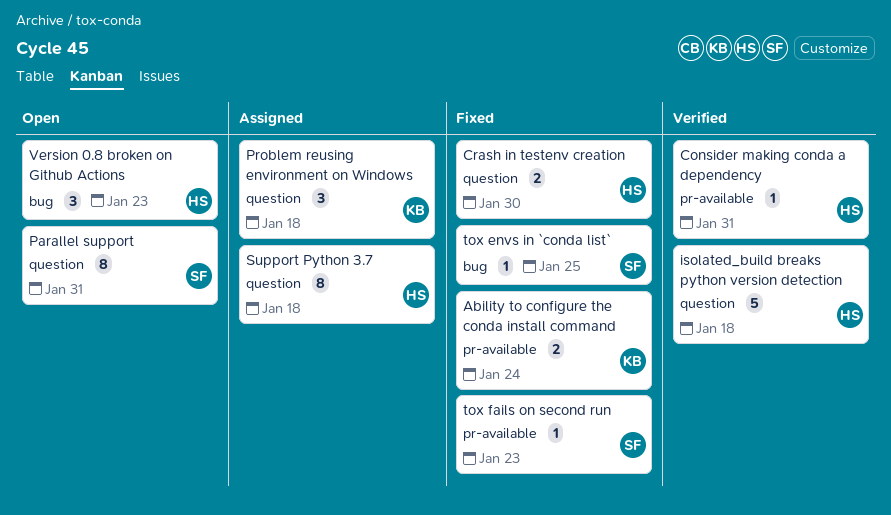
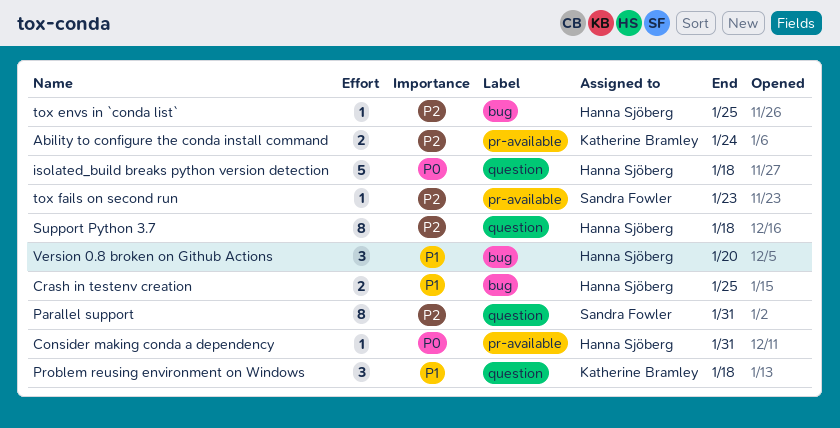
Crash in testenv creation, label: question -> bug
Crash in testenv creation, due: Jan 30 -> Jan 25
tox envs in `conda list`, owner: Sandra Fowler -> Hanna Sjöberg
Version 0.8 broken on Github Actions, due: Jan 23 -> Jan 20

